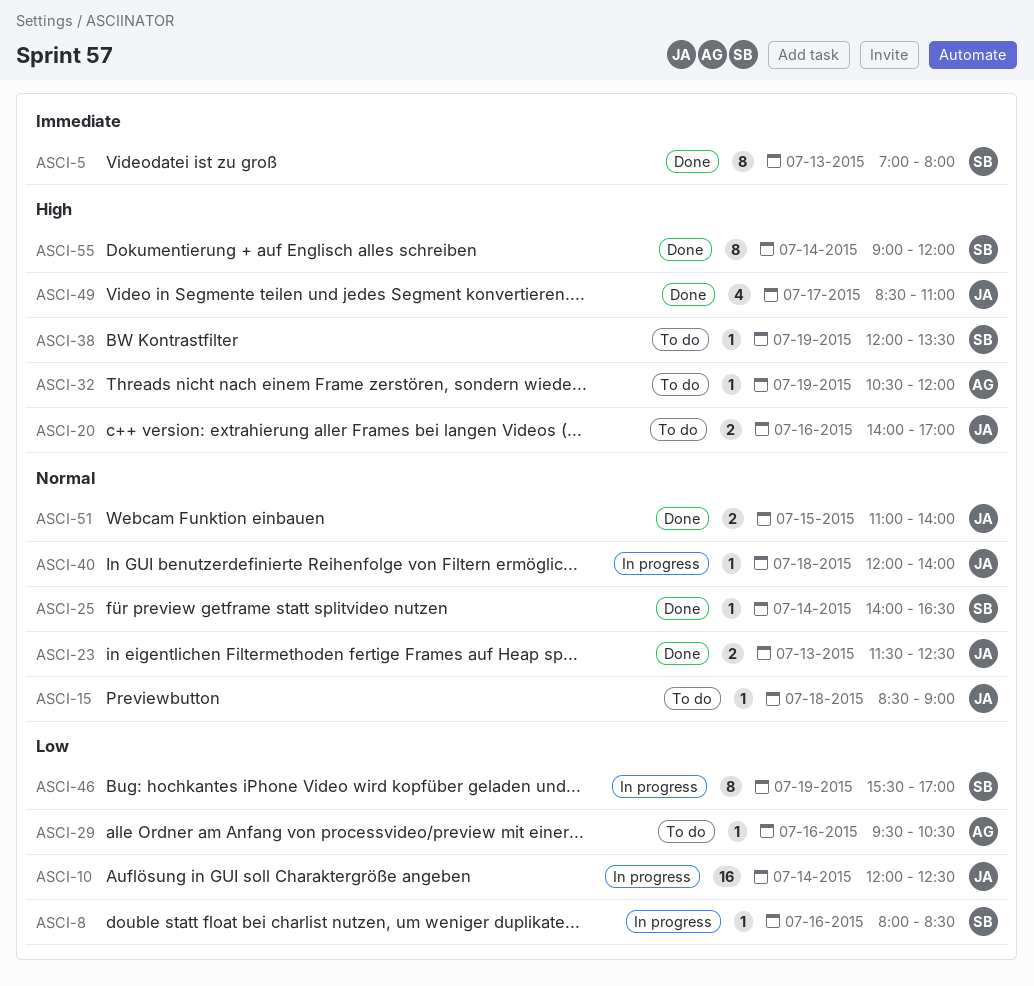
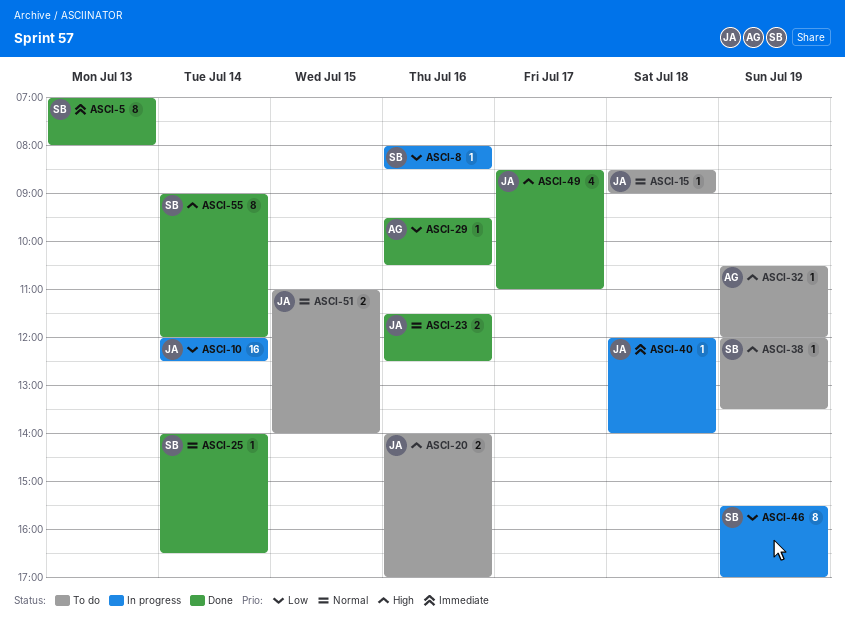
ASCI-23, day: Jul 13 -> Jul 16
ASCI-29, status: To do -> Done
ASCI-40, priority: Normal -> Immediate
ASCI-51, status: Done -> To do

